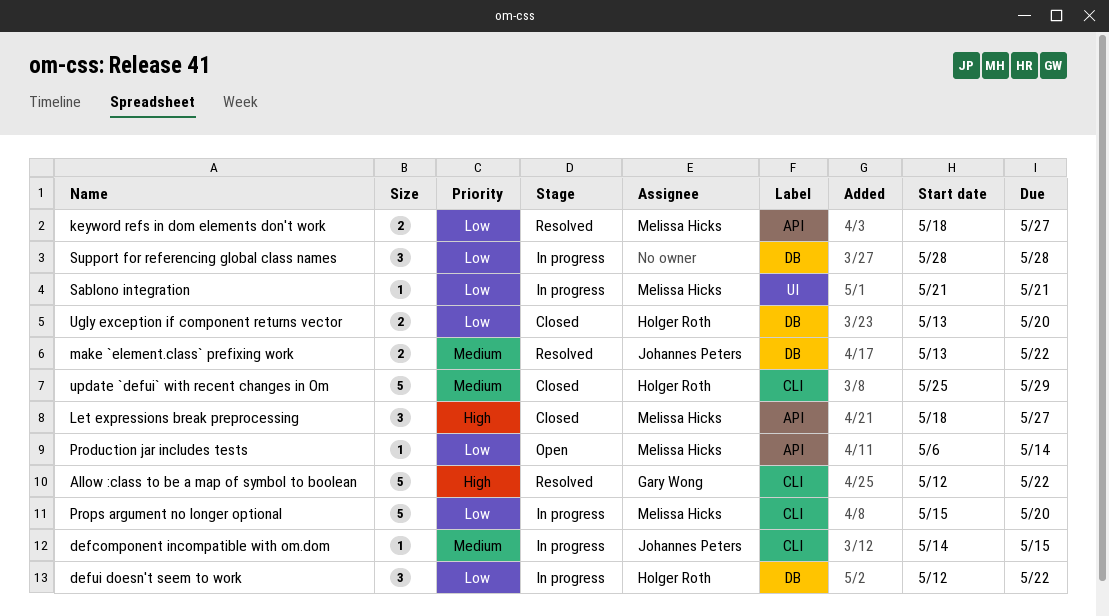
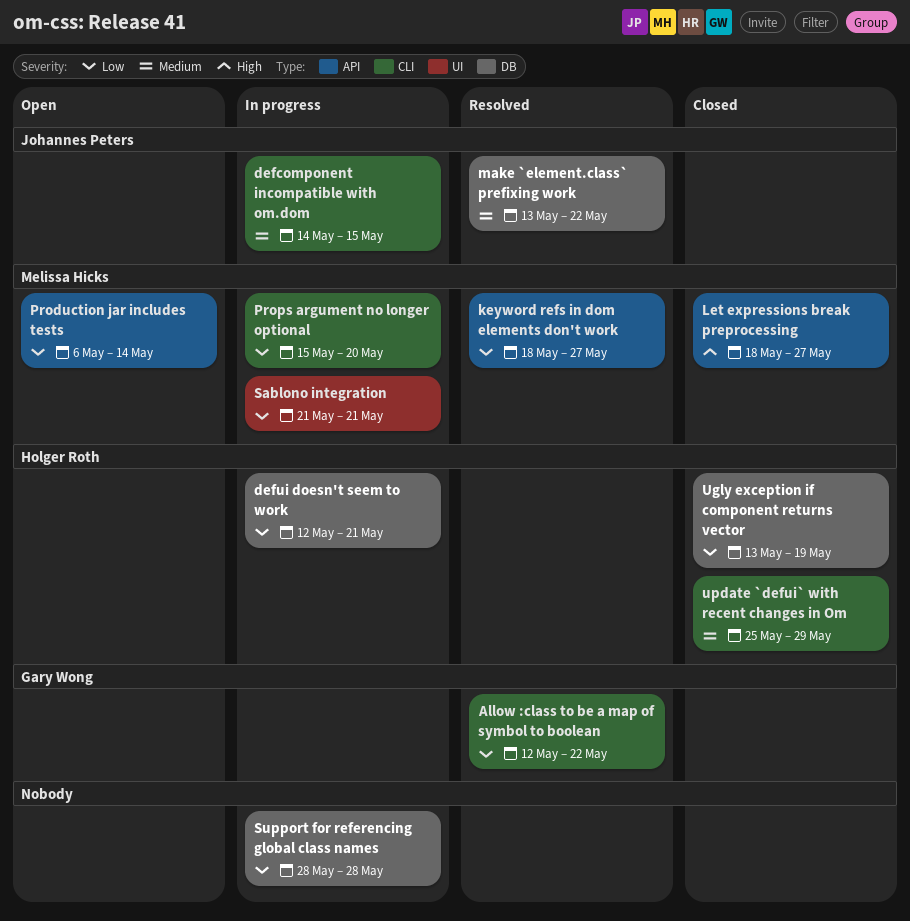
Allow :class to be a map of symbol to boolean, priority: High -> Low
defui doesn't seem to work, due: May 22 -> May 21
Ugly exception if component returns vector, due: May 20 -> May 19

